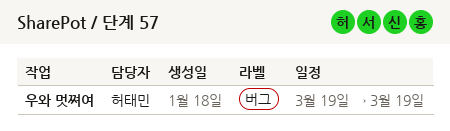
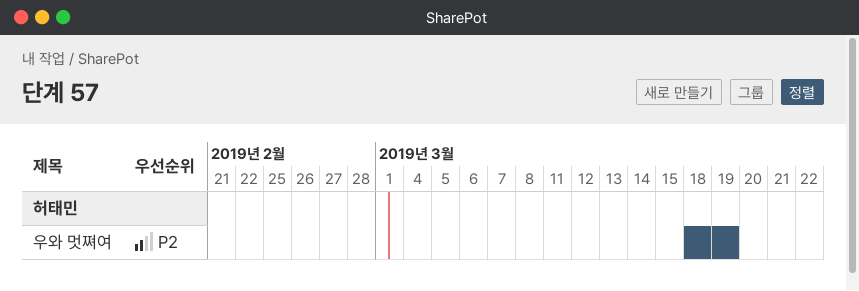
우와 멋쪄여, start: Mar 19 -> Mar 18

